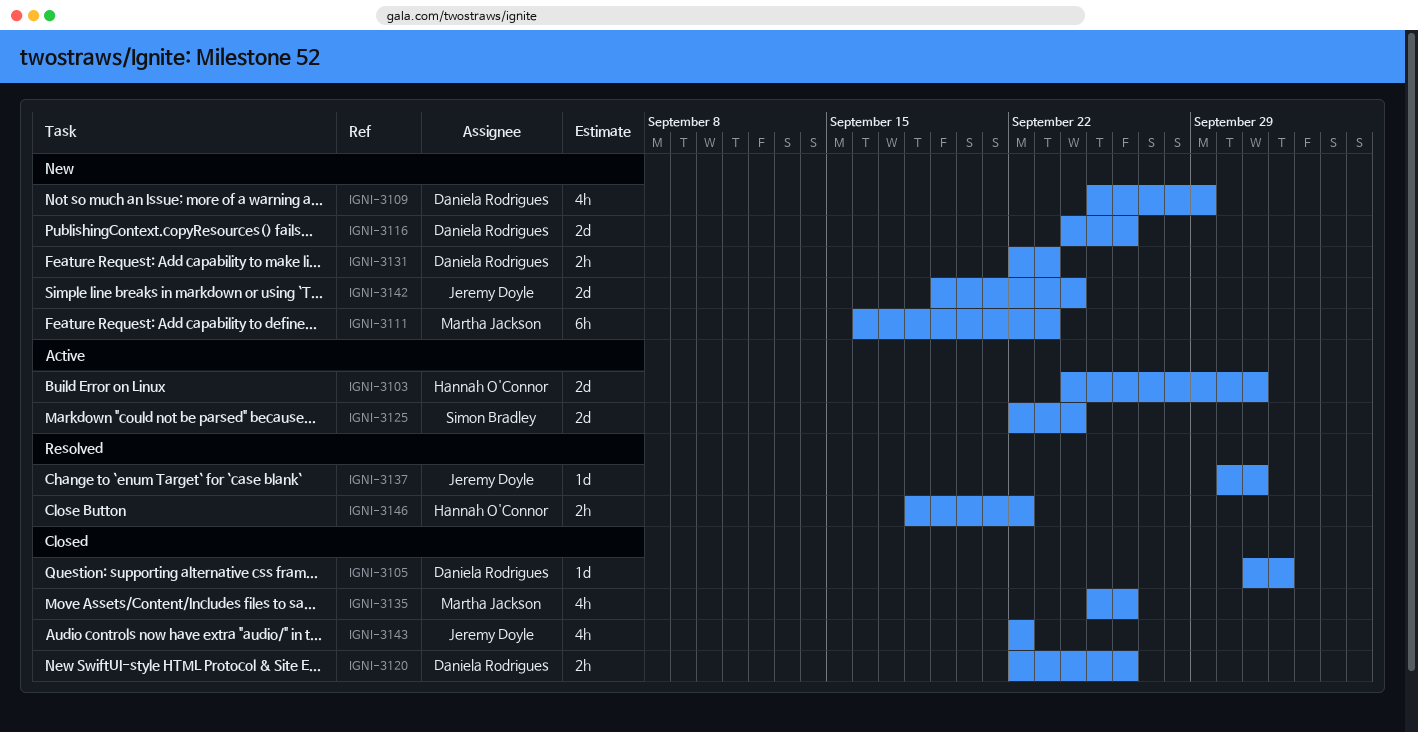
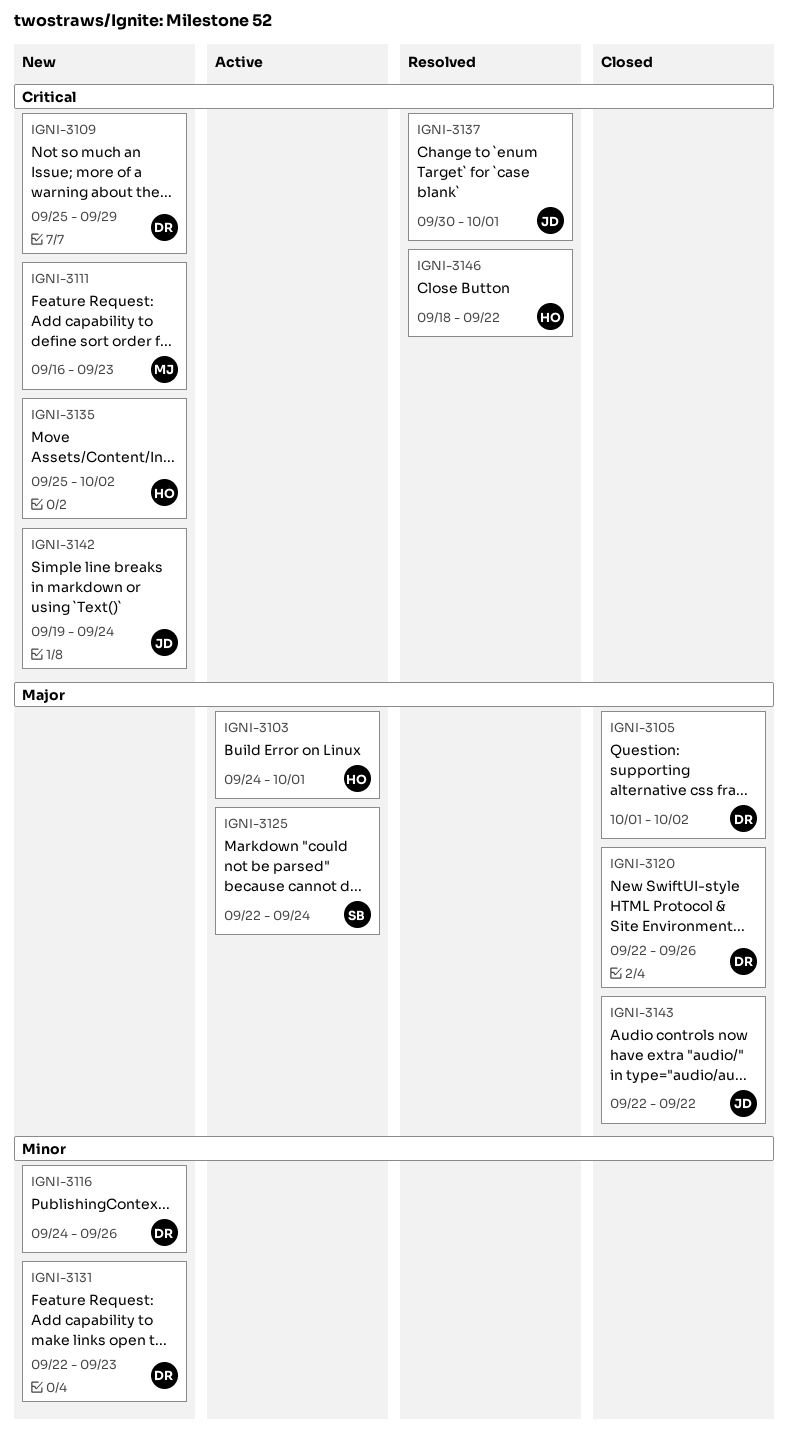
IGNI-3135, status: Closed -> New
IGNI-3135, owner: Martha Jackson -> Hannah O'Connor
IGNI-3135, due: Sep 26 -> Oct 2

